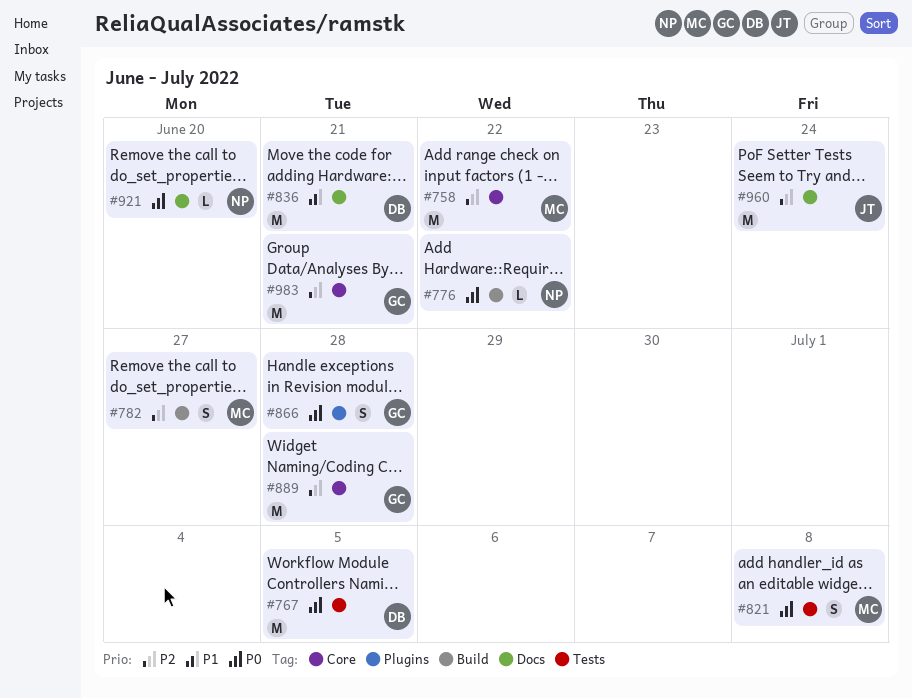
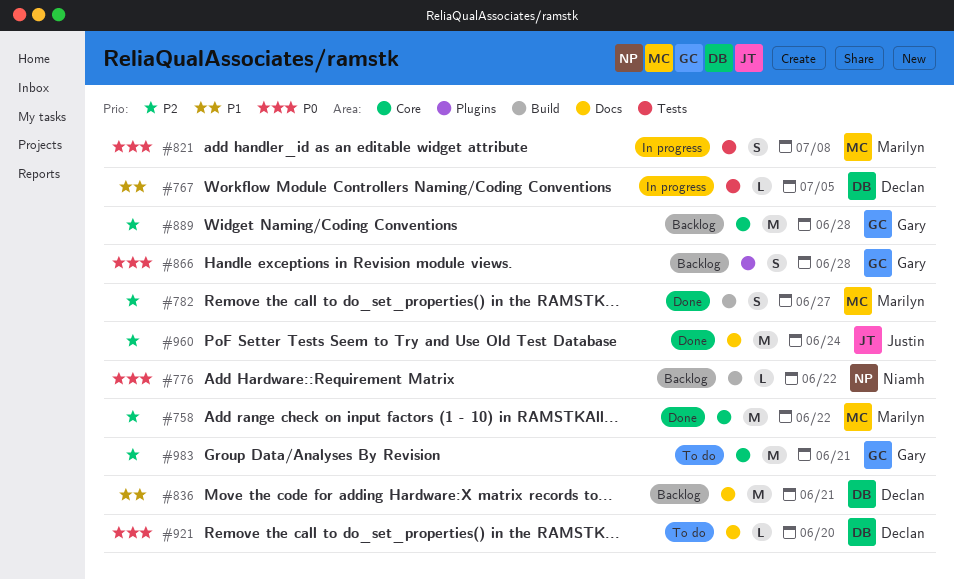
#767, priority: P0 -> P1
#767, estimate: M -> L
#921, owner: Niamh -> Declan

